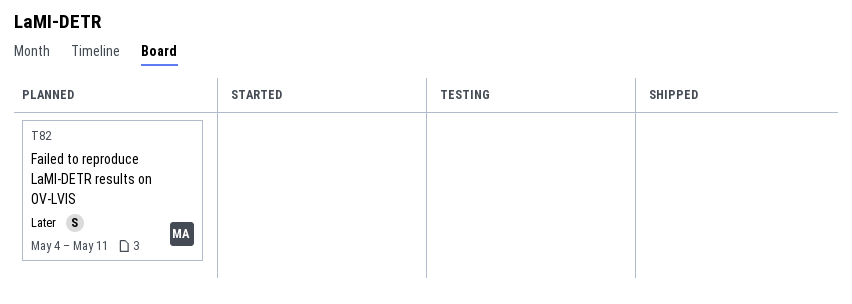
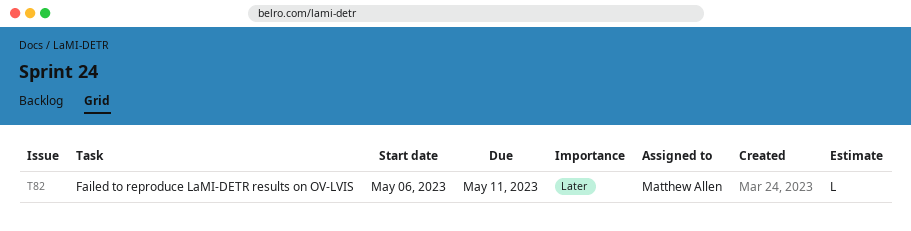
T82, estimate: S -> L
T82, start: May 4 -> May 6

